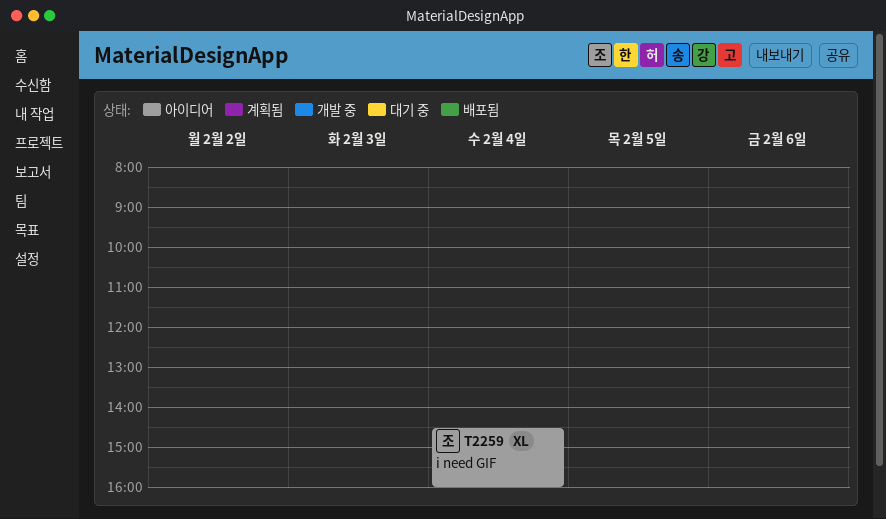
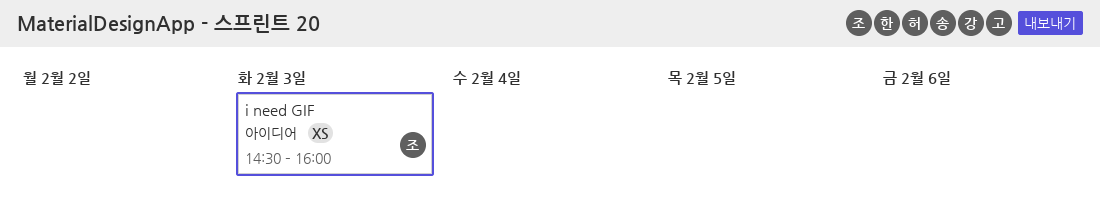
i need GIF, estimate: XL -> XS
i need GIF, day: Feb 4 -> Feb 3

